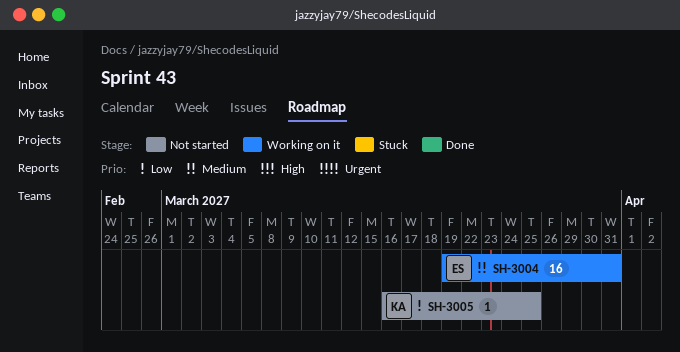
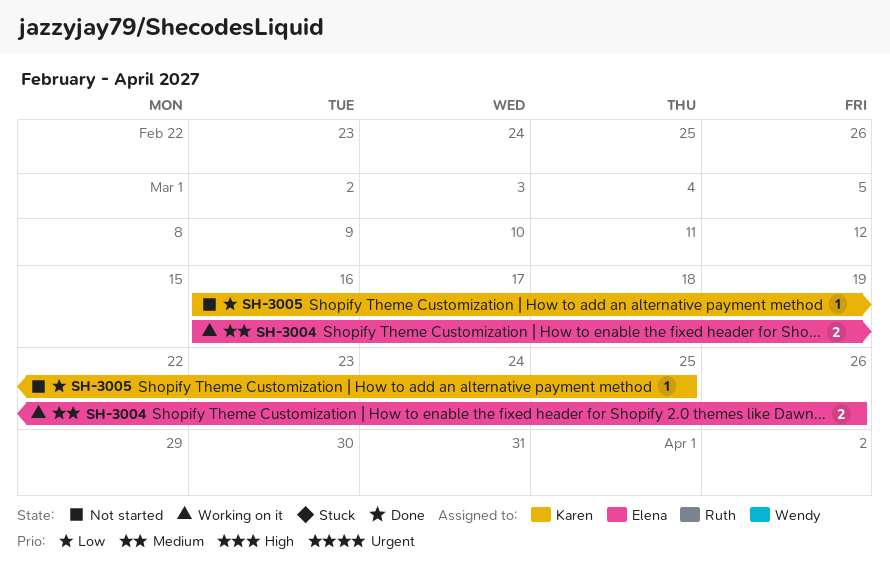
SH-3004, estimate: 16 -> 2
SH-3004, start: Mar 19 -> Mar 16
SH-3004, due: Mar 31 -> Mar 26

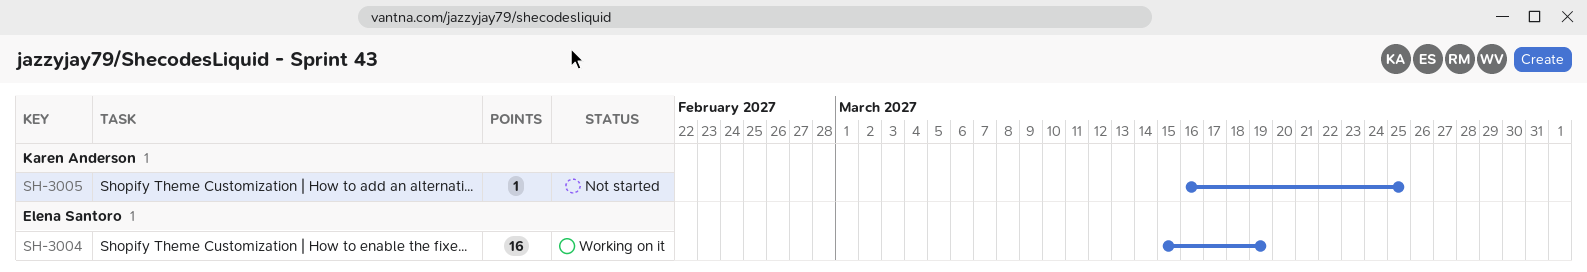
SH-3004, estimate: 2 -> 16
SH-3004, start: Mar 16 -> Mar 15
SH-3004, due: Mar 26 -> Mar 19

